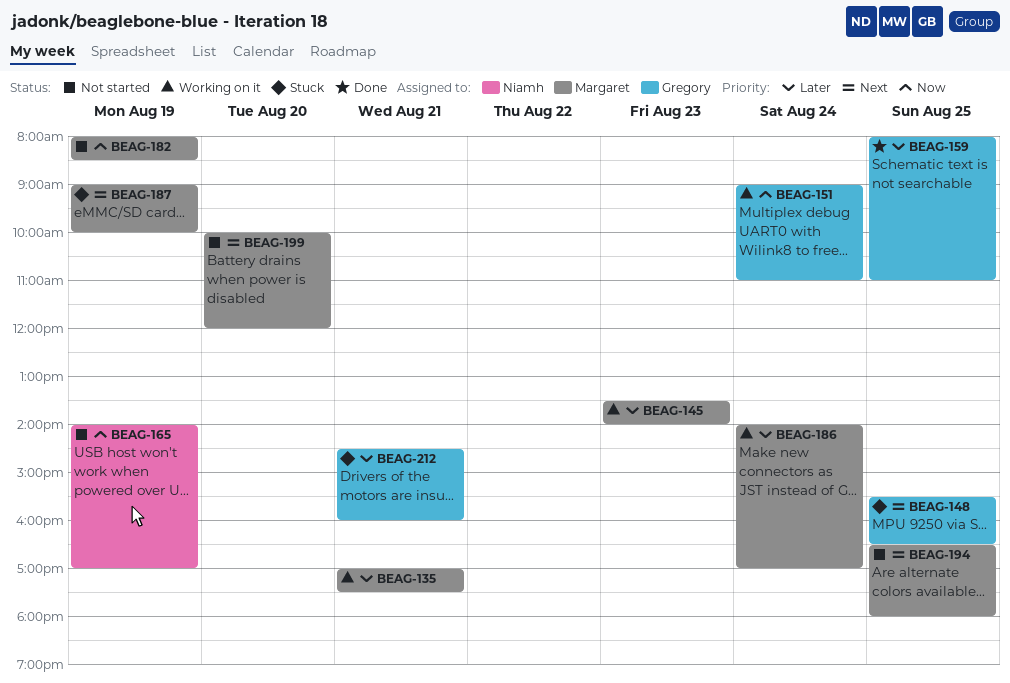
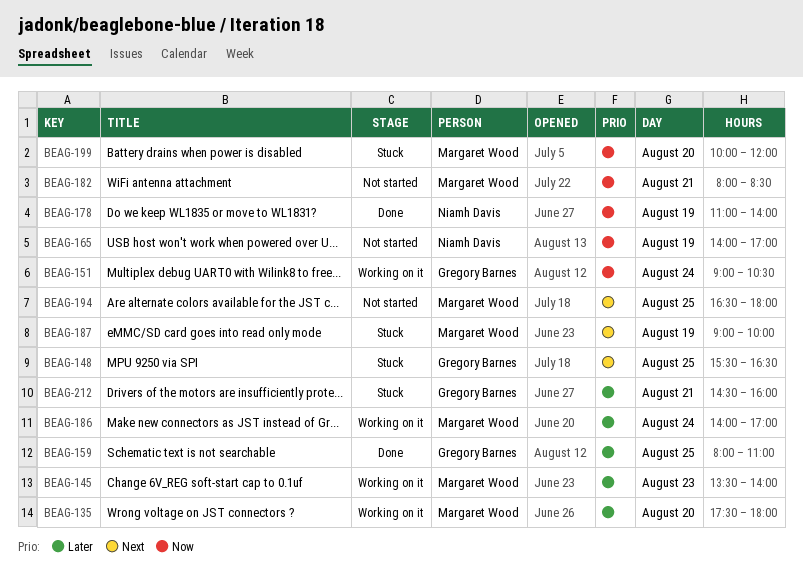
BEAG-135, day: Aug 21 -> Aug 20
BEAG-135, begins: 17:00 -> 17:30
BEAG-135, ends: 17:30 -> 18:00
BEAG-151, ends: 11:00 -> 10:30
BEAG-178: none -> present
BEAG-182, day: Aug 19 -> Aug 21
BEAG-199, status: Not started -> Stuck
BEAG-199, priority: Next -> Now

